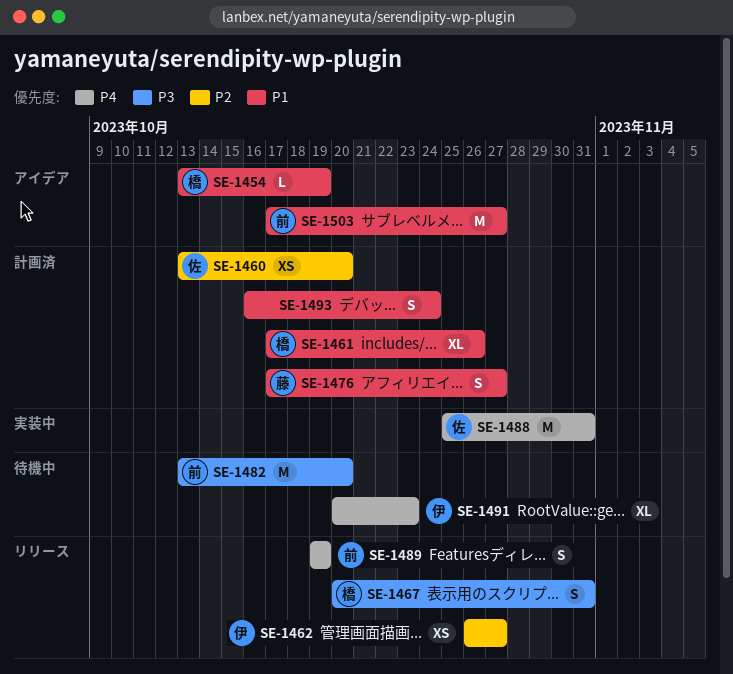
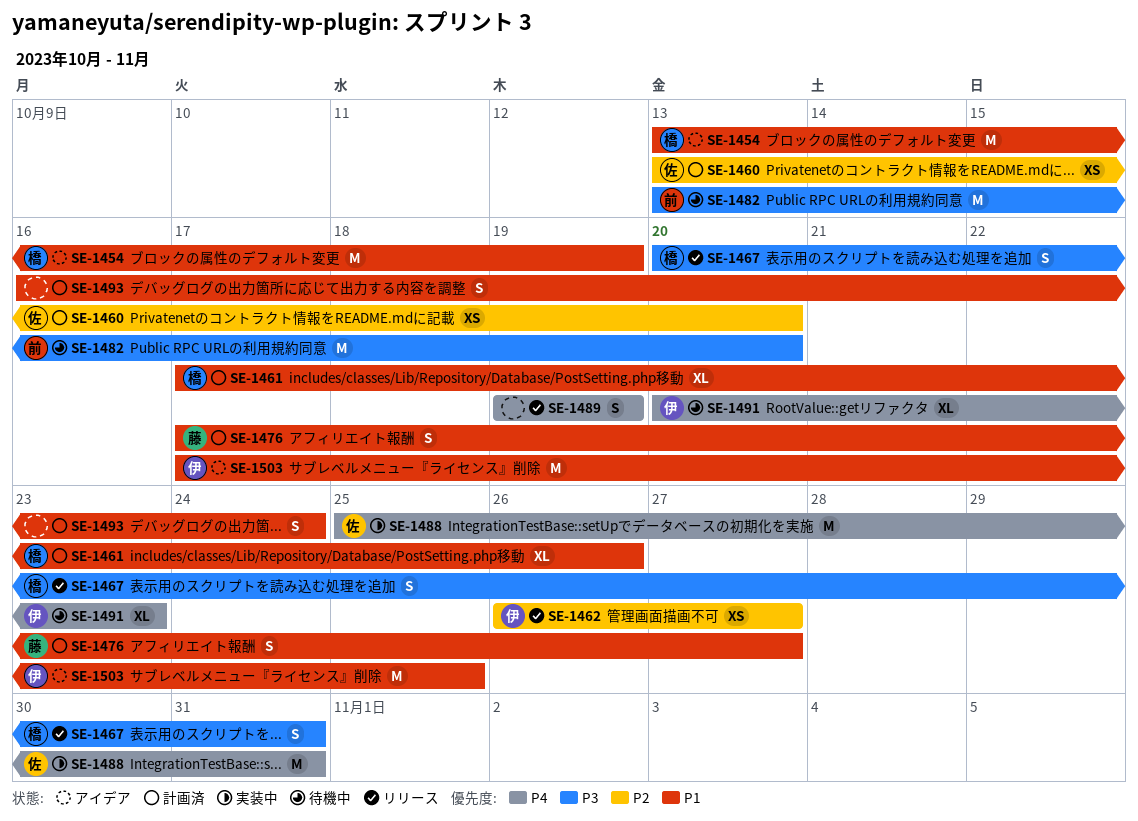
SE-1454, estimate: L -> M
SE-1489, owner: 前 -> none
SE-1503, owner: 前 -> 伊
SE-1503, due: Oct 27 -> Oct 25

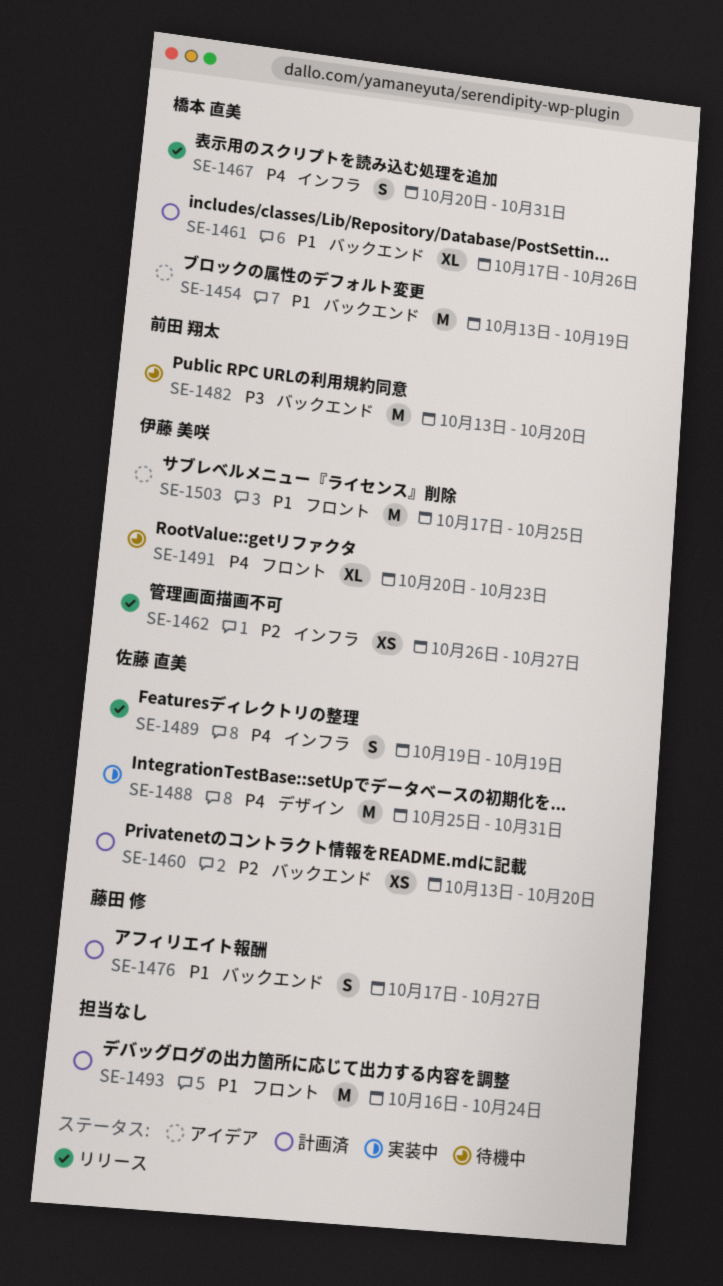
SE-1467, priority: P3 -> P4
SE-1489, owner: none -> 佐藤 直美
SE-1493, estimate: S -> M

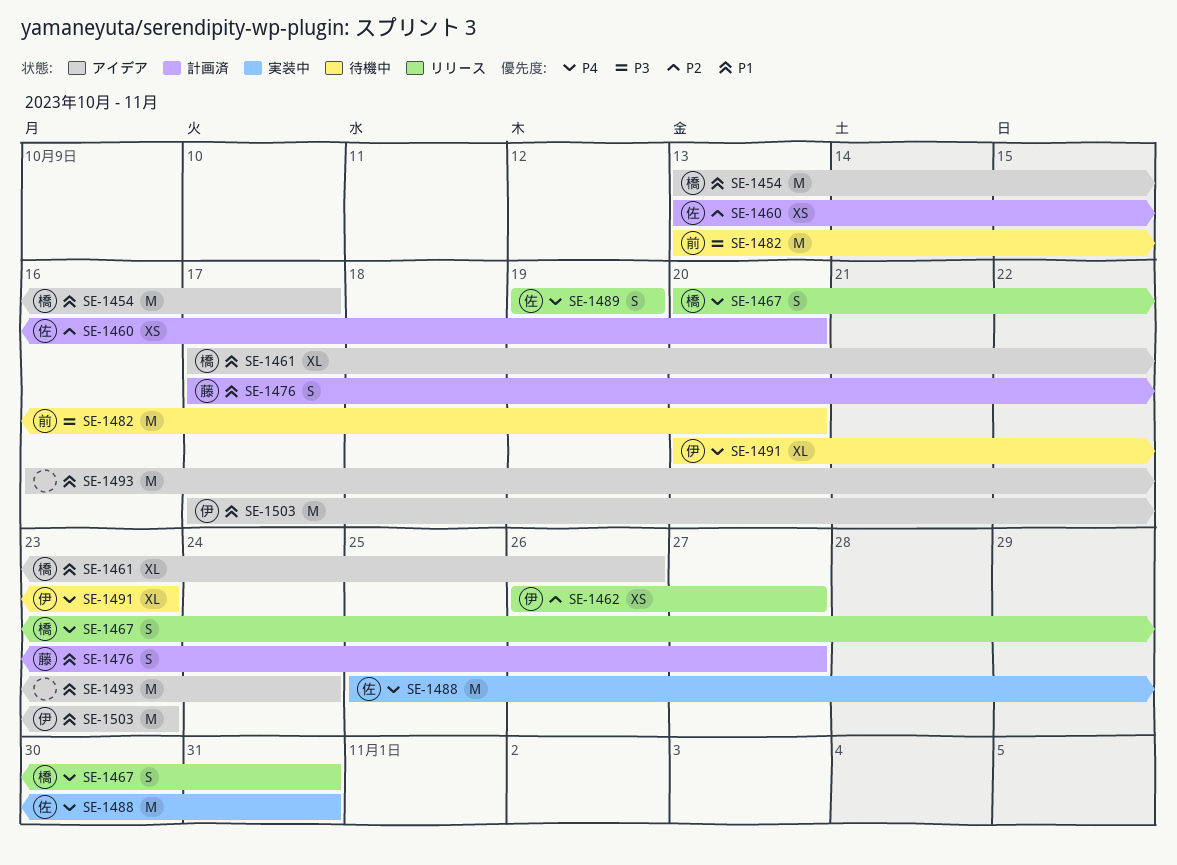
SE-1454, due: Oct 19 -> Oct 17
SE-1461, status: 計画済 -> アイデア
SE-1493, status: 計画済 -> アイデア
SE-1503, due: Oct 25 -> Oct 23

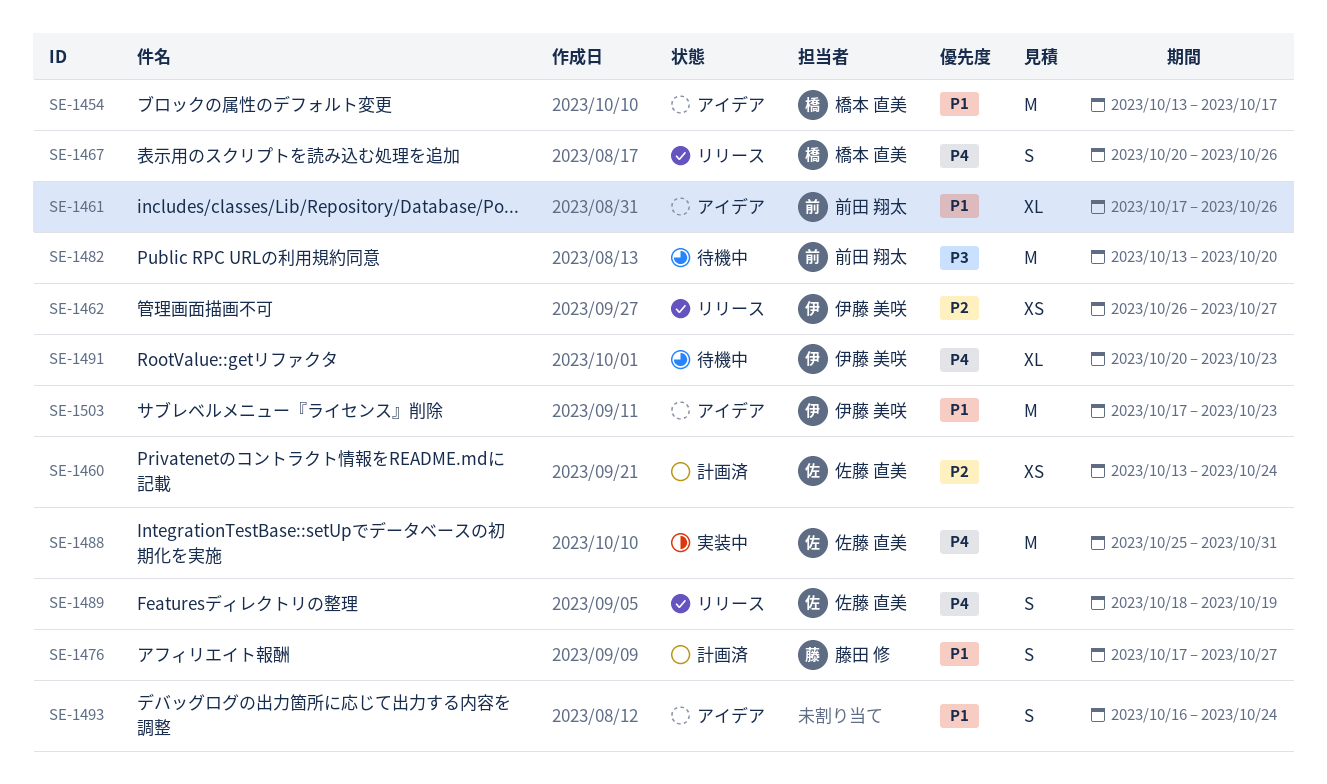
SE-1460, due: Oct 20 -> Oct 24
SE-1461, owner: 橋本 直美 -> 前田 翔太
SE-1467, due: Oct 31 -> Oct 26
SE-1489, start: Oct 19 -> Oct 18
SE-1493, estimate: M -> S

